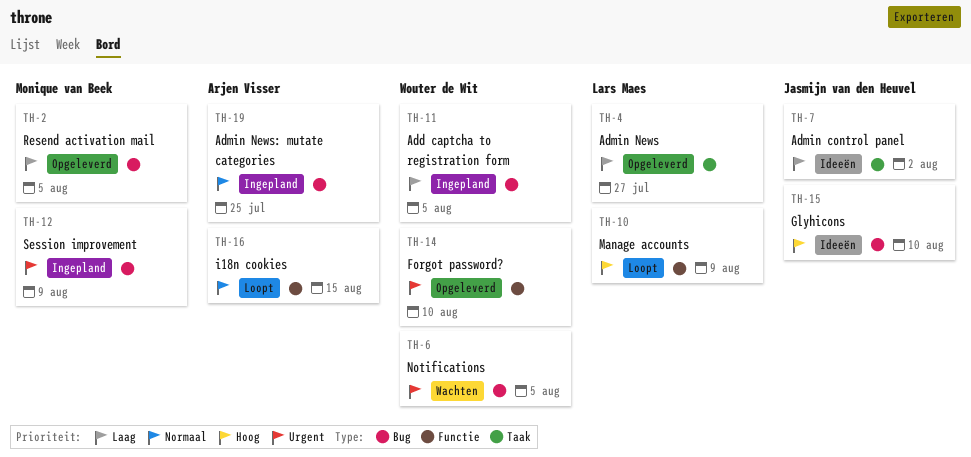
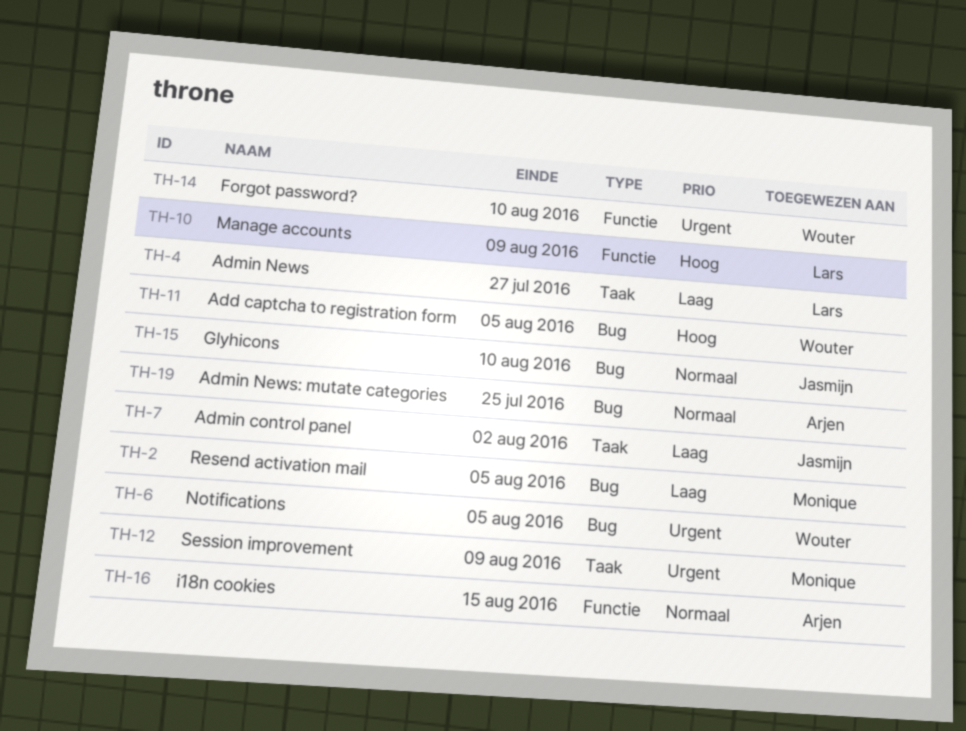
TH-11, priority: Laag -> Hoog
TH-12, label: Bug -> Taak
TH-15, priority: Hoog -> Normaal

